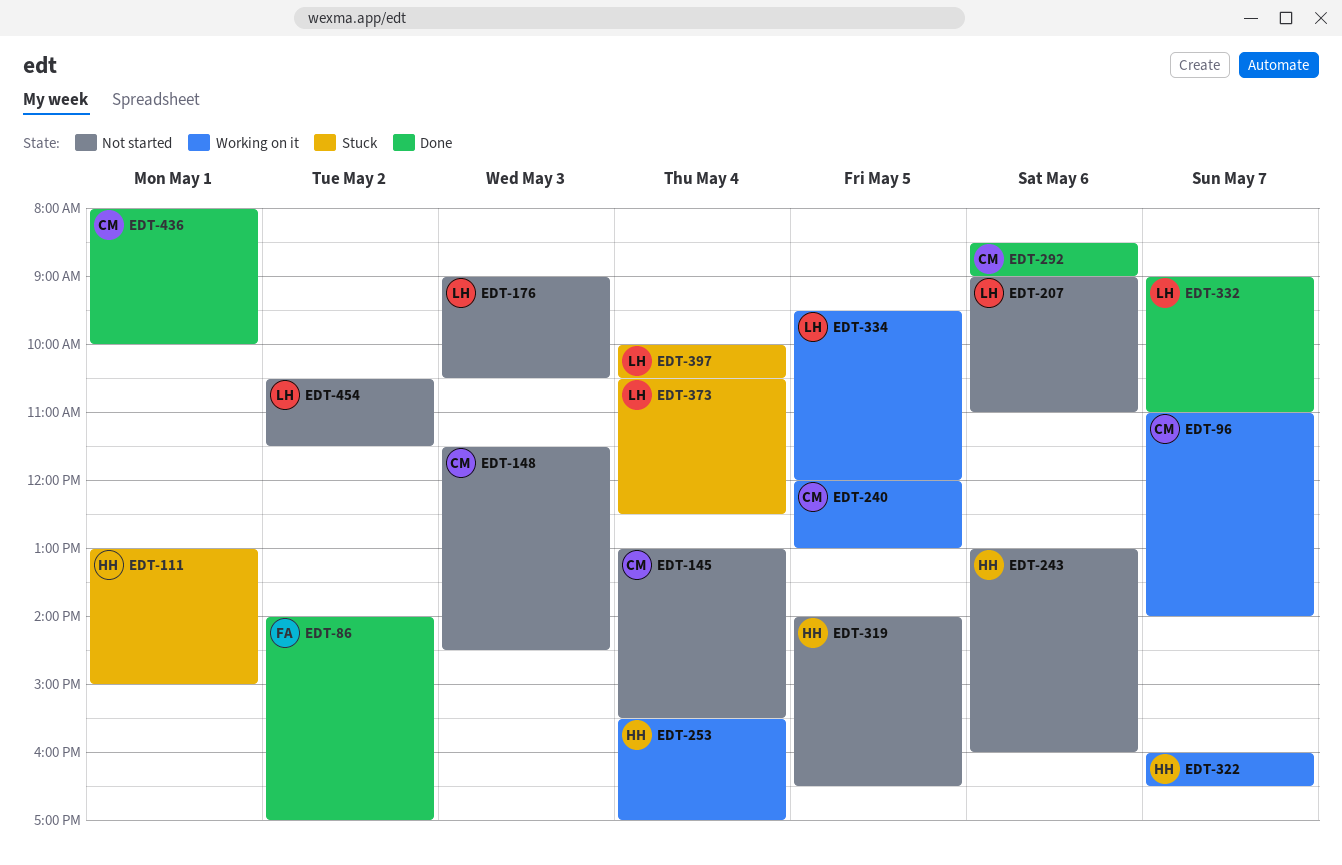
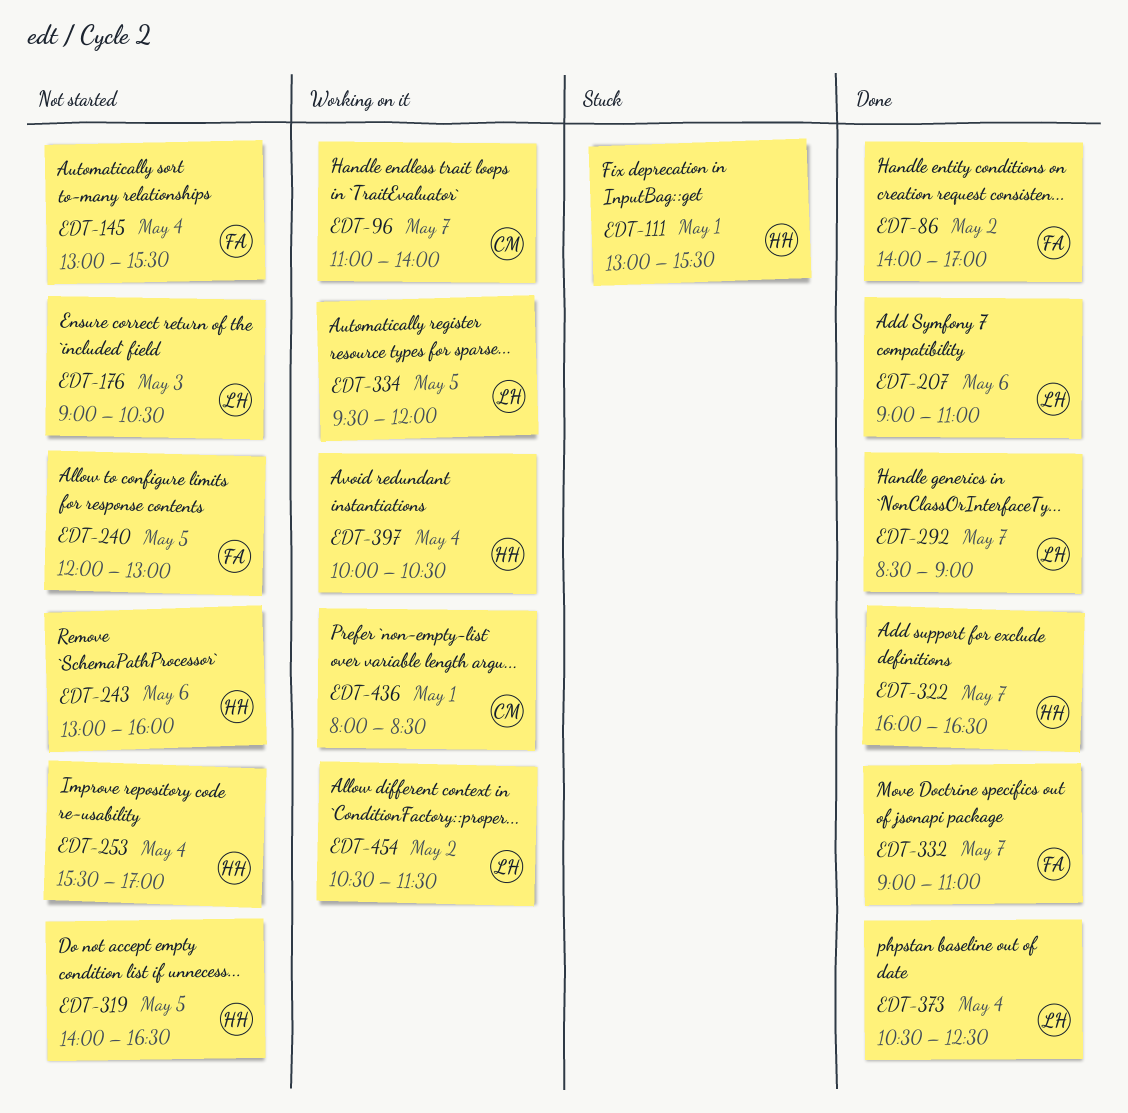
EDT-111, ends: 15:00 -> 15:30
EDT-145, owner: CM -> FA
EDT-148: present -> none
EDT-207, status: Not started -> Done
EDT-240, status: Working on it -> Not started
EDT-240, owner: CM -> FA
EDT-253, status: Working on it -> Not started
EDT-292, owner: CM -> LH
EDT-292, day: May 6 -> May 7
EDT-322, status: Working on it -> Done
EDT-332, owner: LH -> FA
EDT-373, status: Stuck -> Done
EDT-397, status: Stuck -> Working on it
EDT-397, owner: LH -> HH
EDT-436, status: Done -> Working on it
EDT-436, ends: 10:00 -> 08:30
EDT-454, status: Not started -> Working on it

